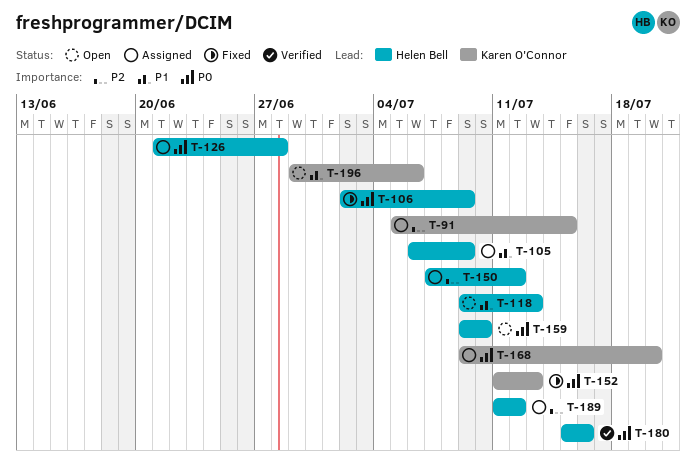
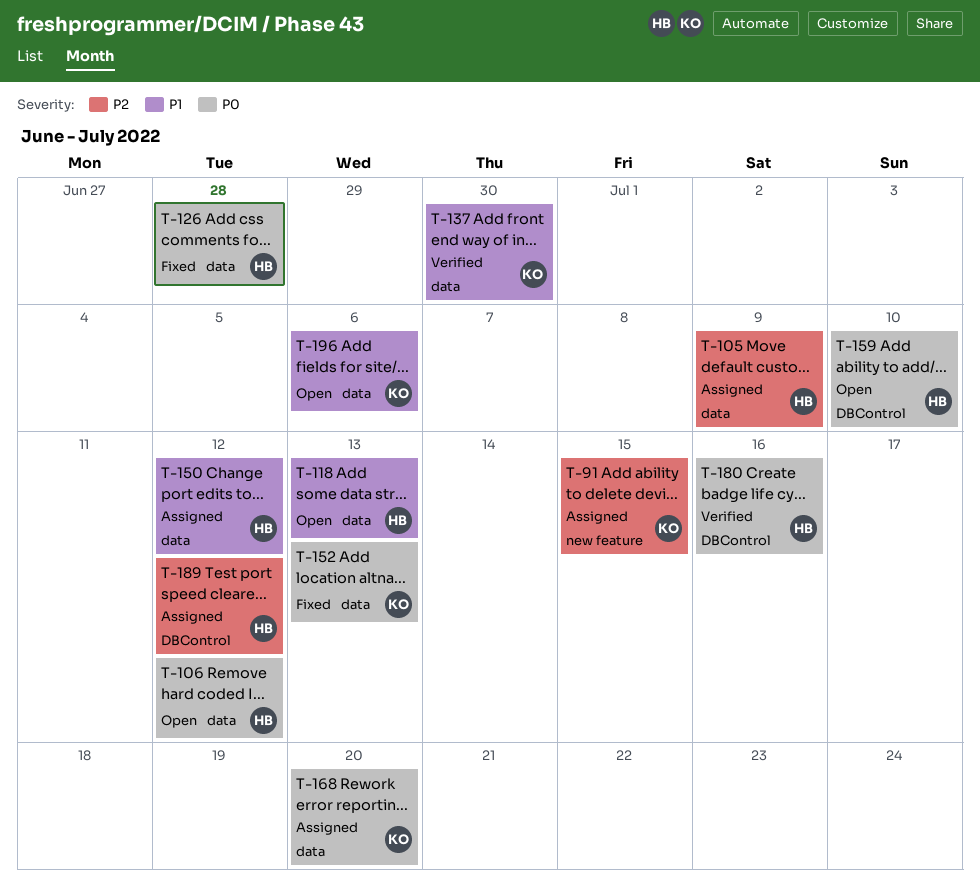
T-105, priority: P1 -> P2
T-106, status: Fixed -> Open
T-106, due: Jul 9 -> Jul 12
T-126, status: Assigned -> Fixed
T-137: none -> present
T-150, priority: P2 -> P1

